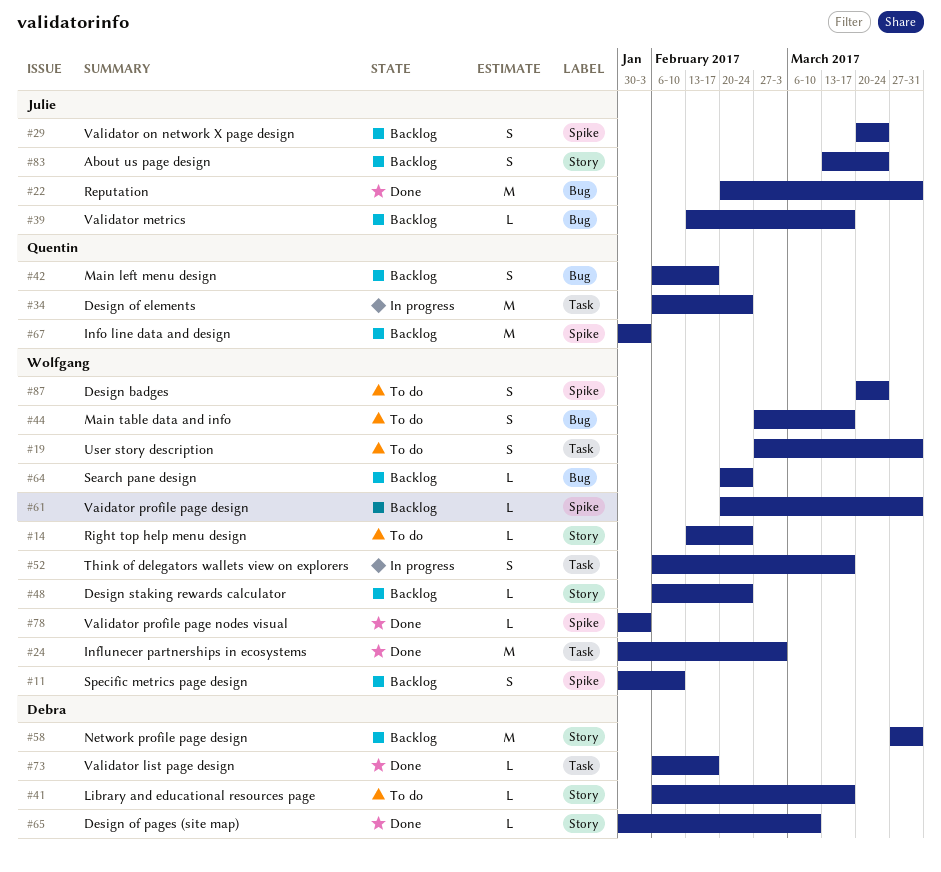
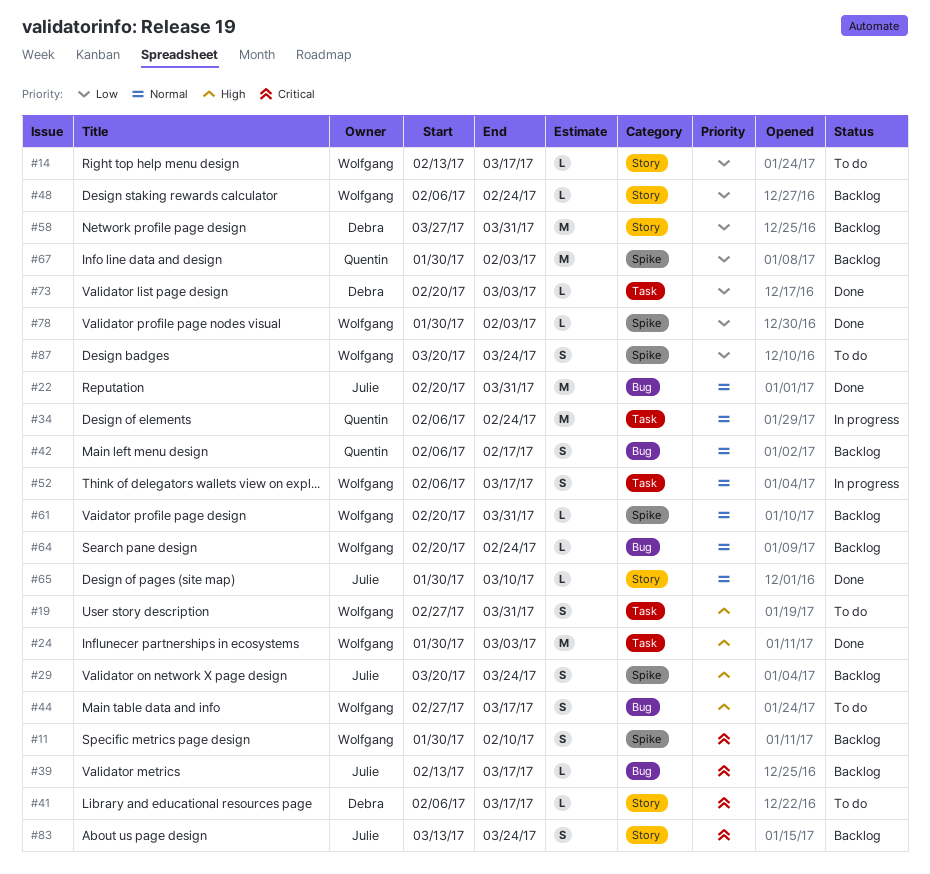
#14, due: Feb 24 -> Mar 17
#65, owner: Debra -> Julie
#73, start: Feb 6 -> Feb 20
#73, due: Feb 17 -> Mar 3

